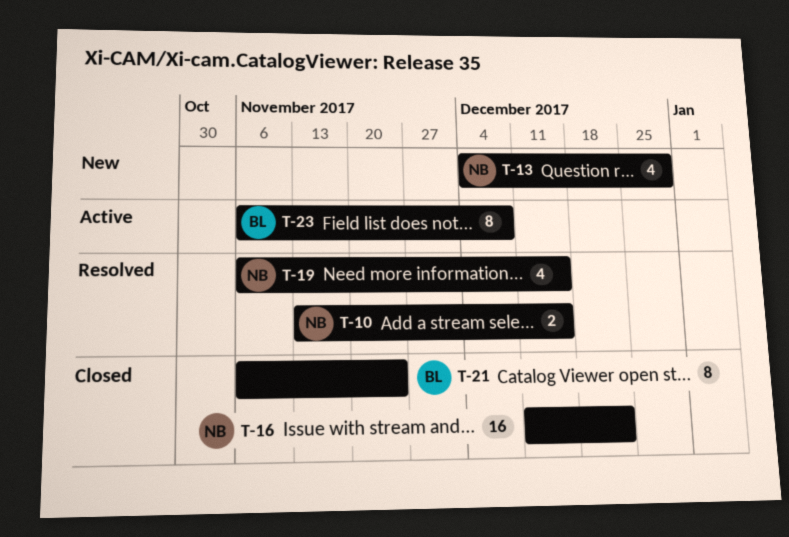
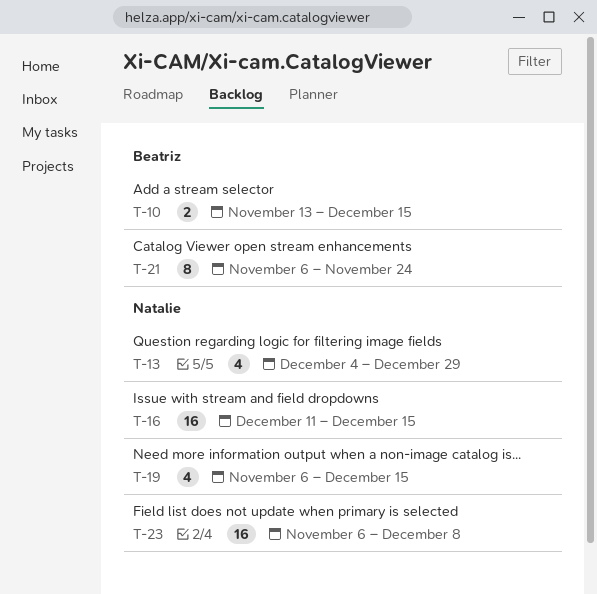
T-10, owner: Natalie -> Beatriz
T-16, due: Dec 22 -> Dec 15
T-23, owner: Beatriz -> Natalie
T-23, estimate: 8 -> 16

